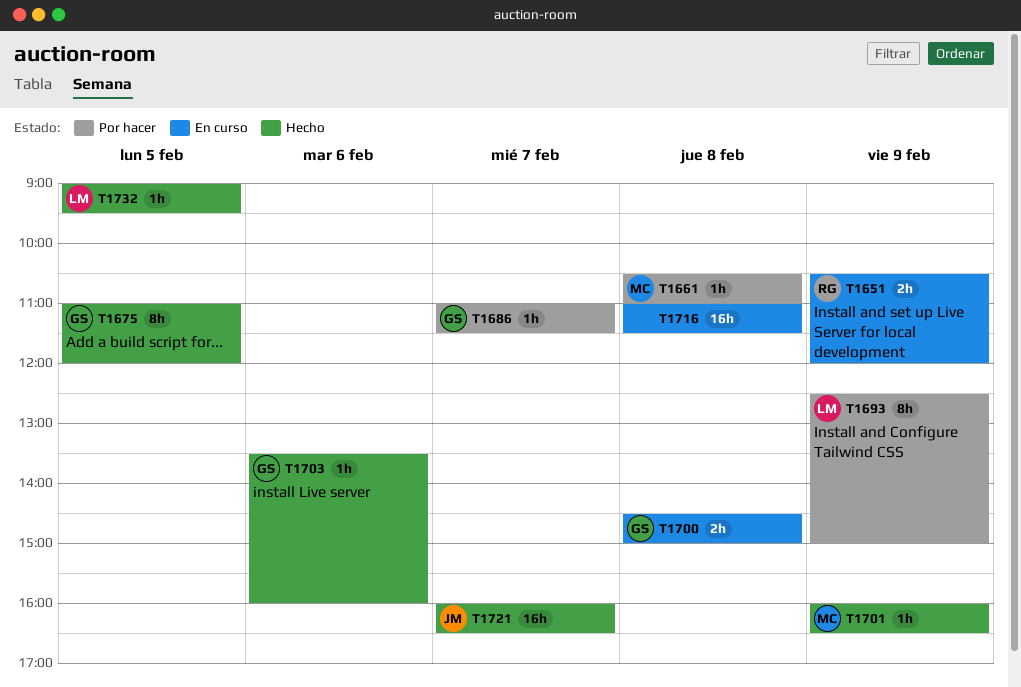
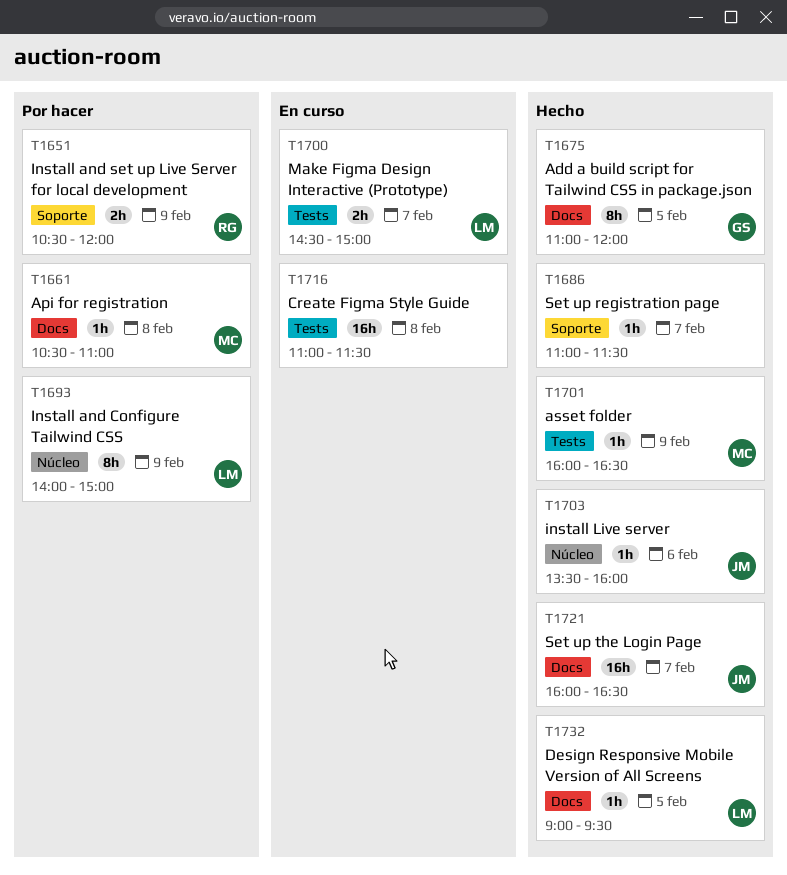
T1651, status: En curso -> Por hacer
T1686, status: Por hacer -> Hecho
T1686, owner: GS -> none
T1693, begins: 12:30 -> 14:00
T1700, owner: GS -> LM
T1700, day: Feb 8 -> Feb 7
T1703, owner: GS -> JM

